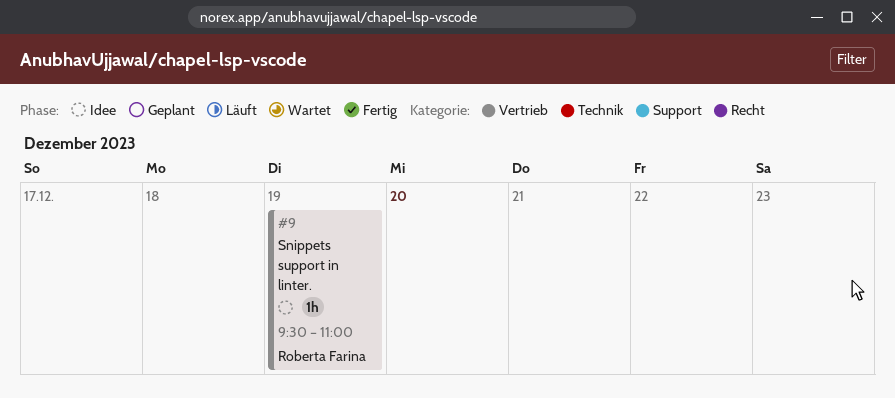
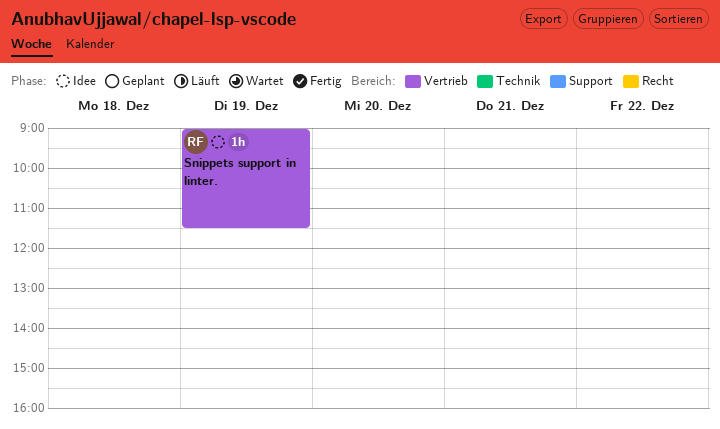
Snippets support in linter., begins: 09:30 -> 09:00
Snippets support in linter., ends: 11:00 -> 11:30

